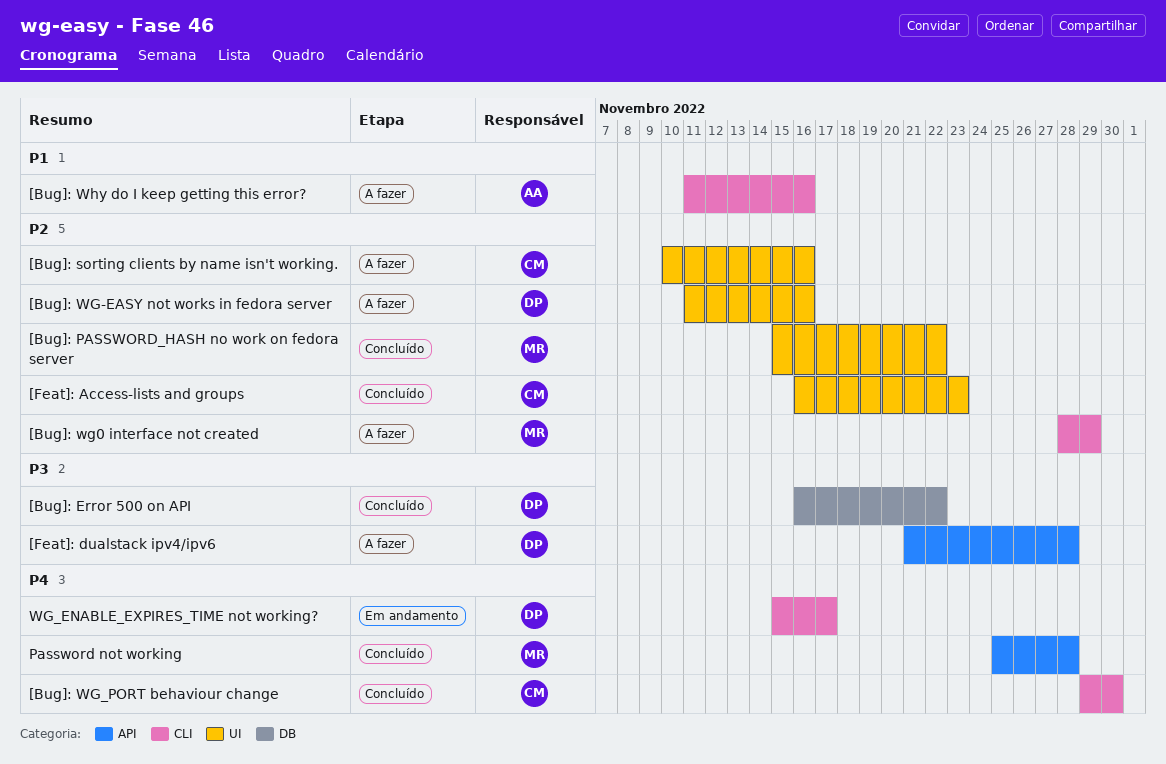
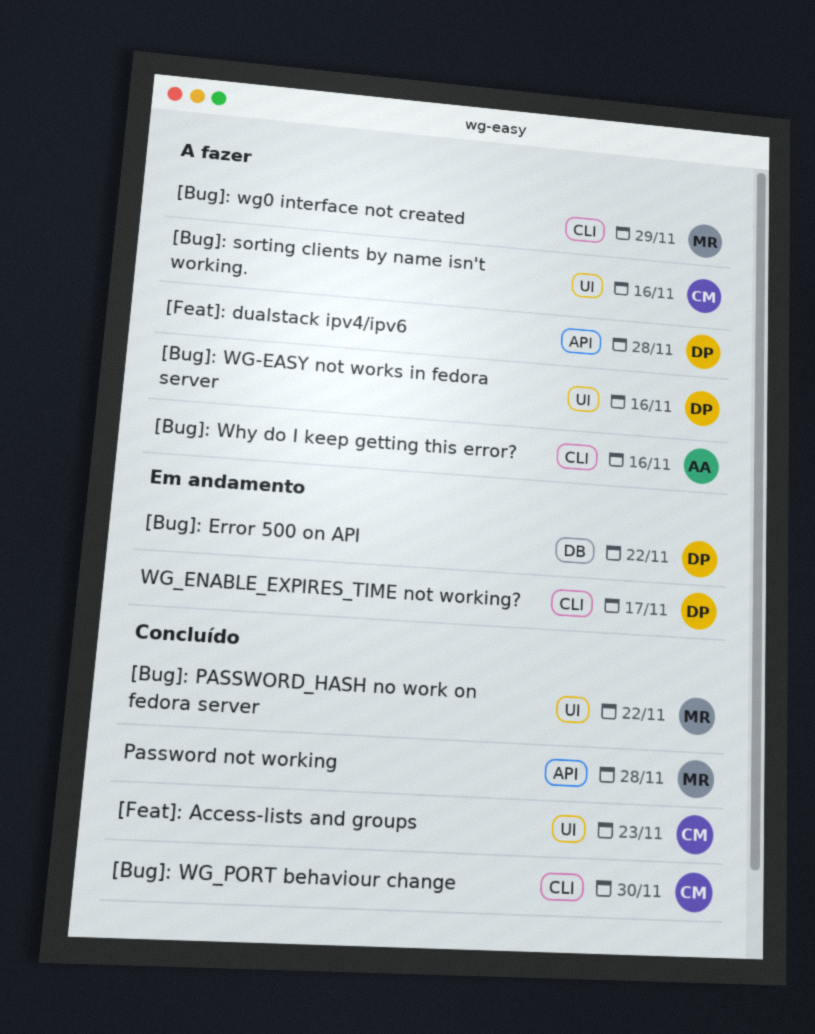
[Bug]: Error 500 on API, status: Concluído -> Em andamento

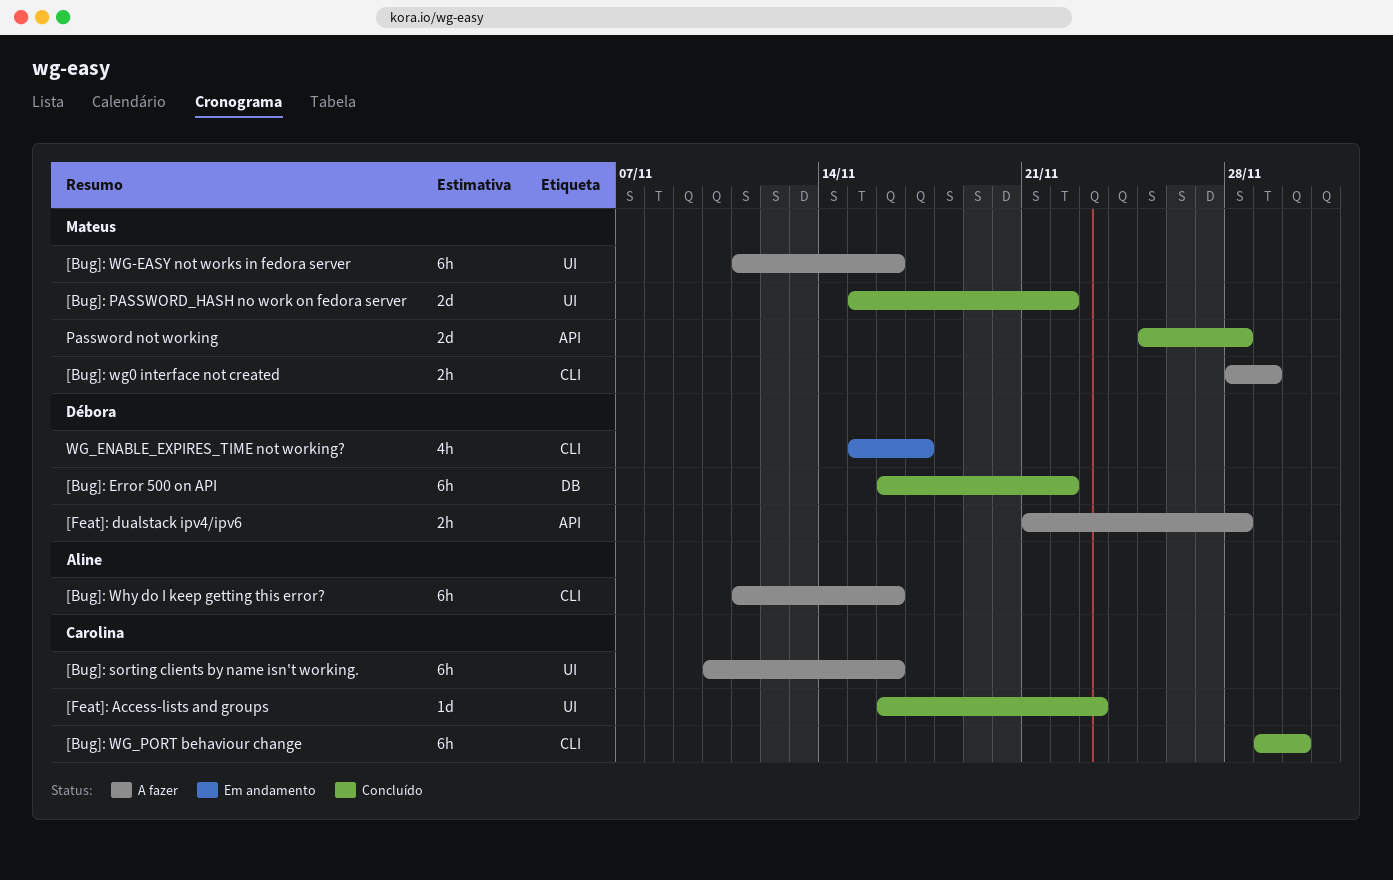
[Bug]: Error 500 on API, status: Em andamento -> Concluído
[Bug]: WG-EASY not works in fedora server, owner: Débora -> Mateus

